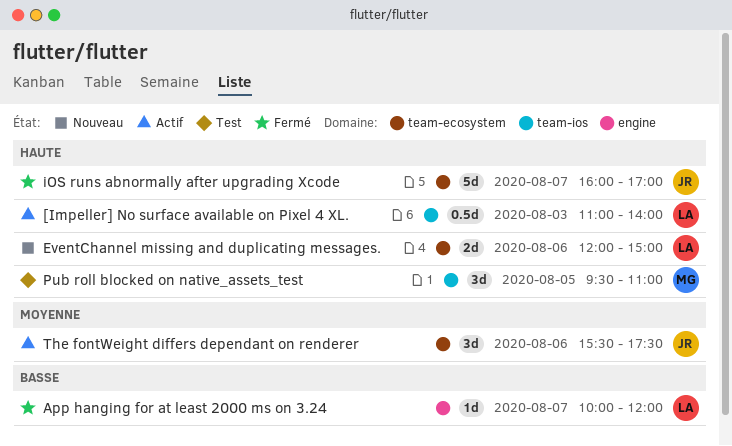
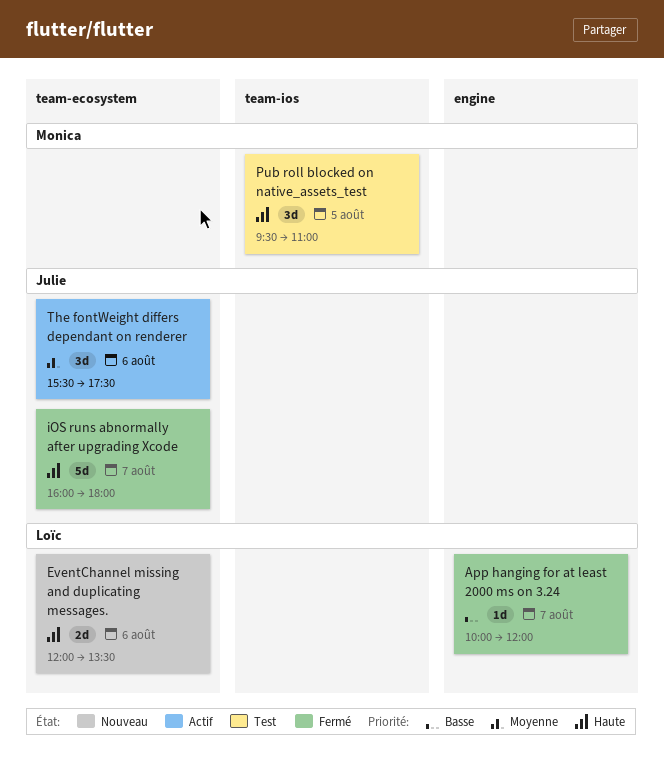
[Impeller] No surface available on Pixel 4 XL.: present -> none
EventChannel missing and duplicating messages., ends: 15:00 -> 13:30
iOS runs abnormally after upgrading Xcode, ends: 17:00 -> 18:00

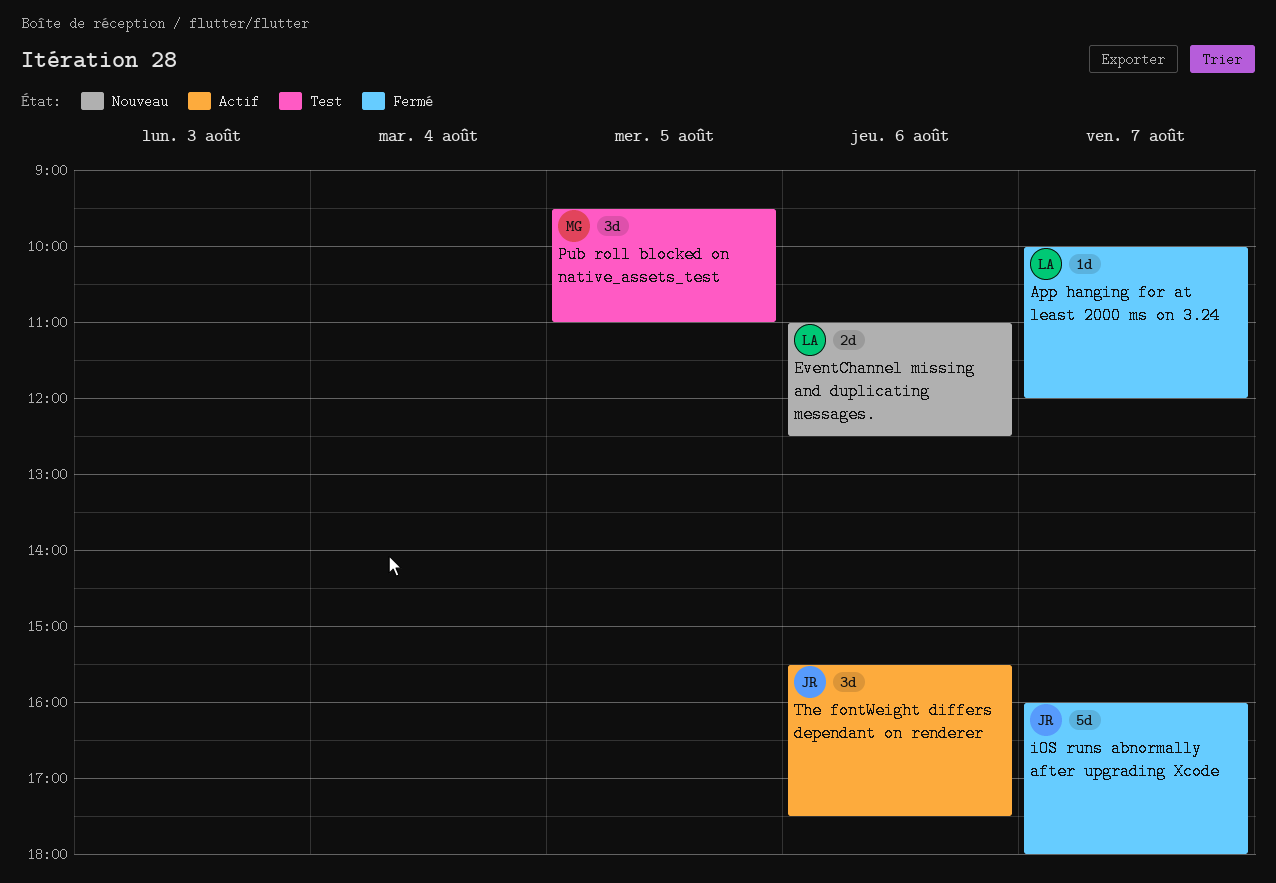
EventChannel missing and duplicating messages., begins: 12:00 -> 11:00
EventChannel missing and duplicating messages., ends: 13:30 -> 12:30

